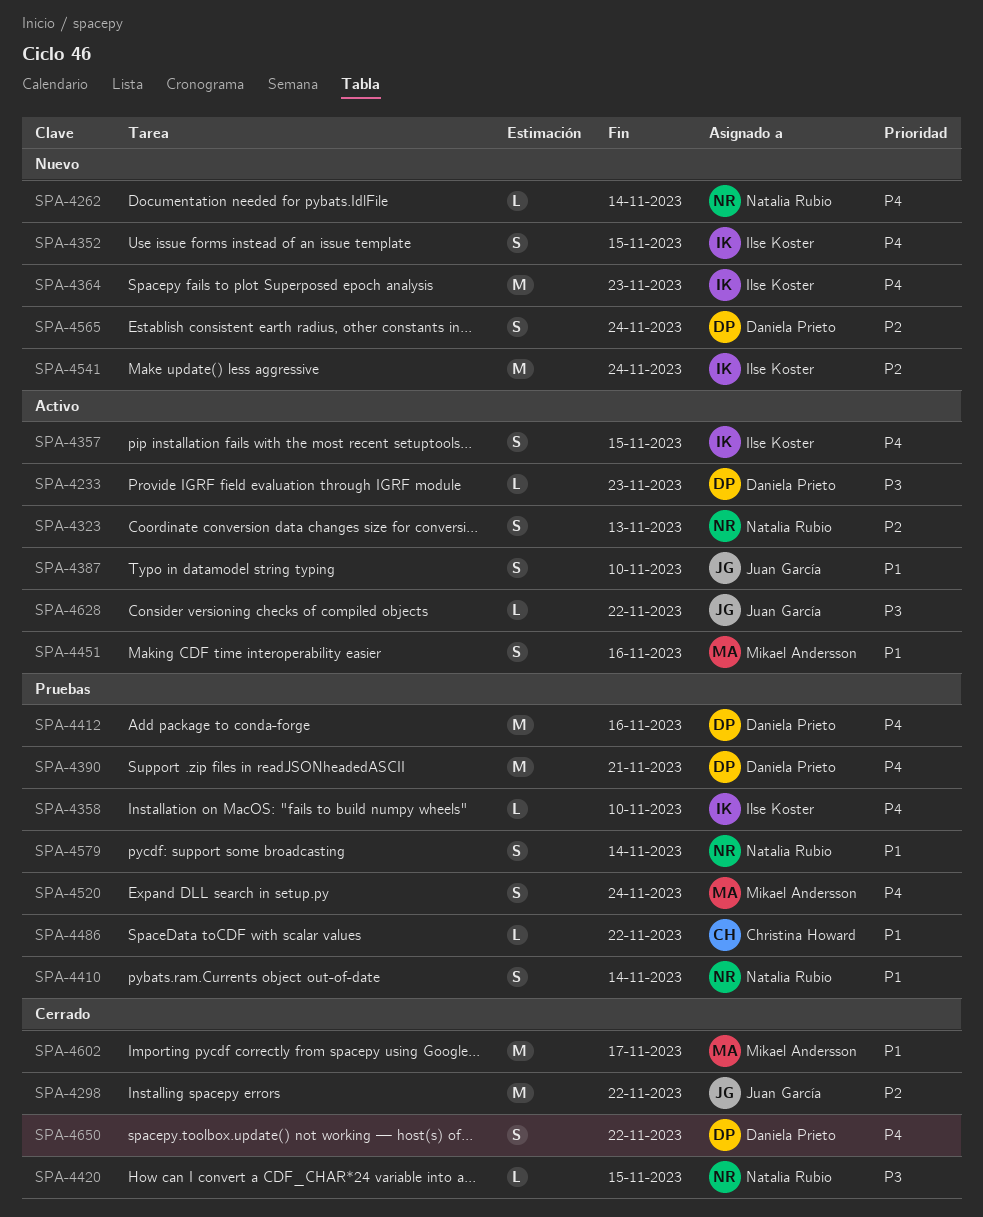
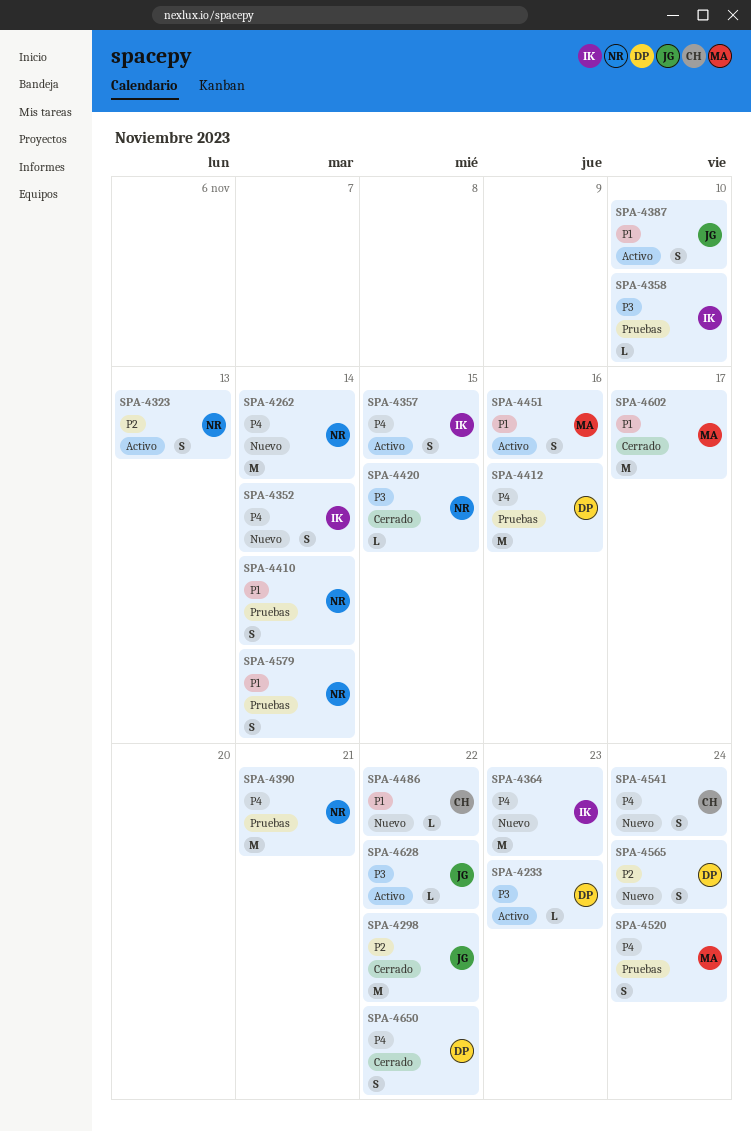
SPA-4262, estimate: L -> M
SPA-4352, due: Nov 15 -> Nov 14
SPA-4358, priority: P4 -> P3
SPA-4390, owner: Daniela Prieto -> Natalia Rubio
SPA-4486, status: Pruebas -> Nuevo
SPA-4541, owner: Ilse Koster -> Christina Howard
SPA-4541, priority: P2 -> P4
SPA-4541, estimate: M -> S

